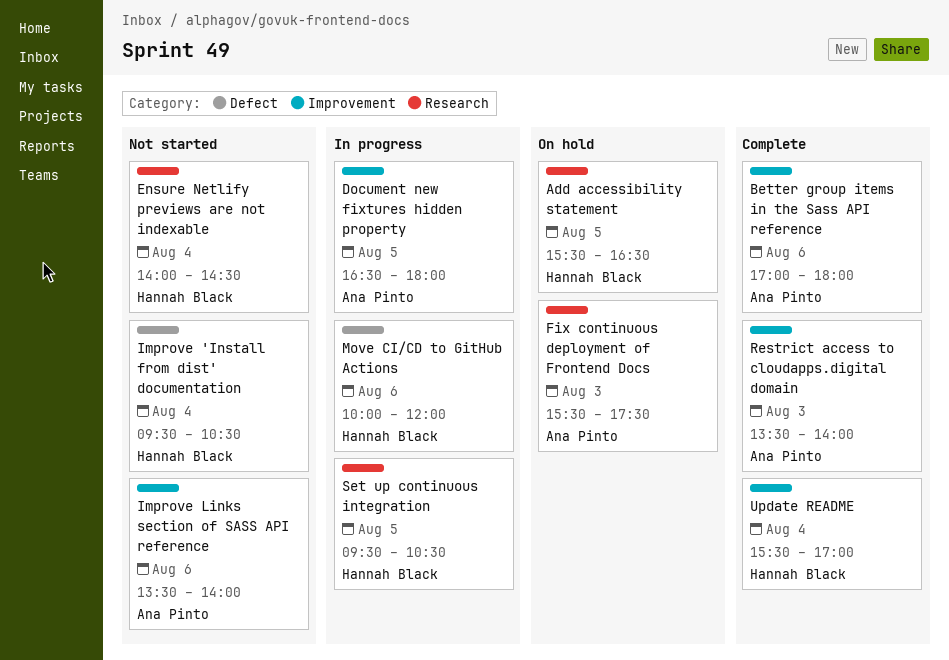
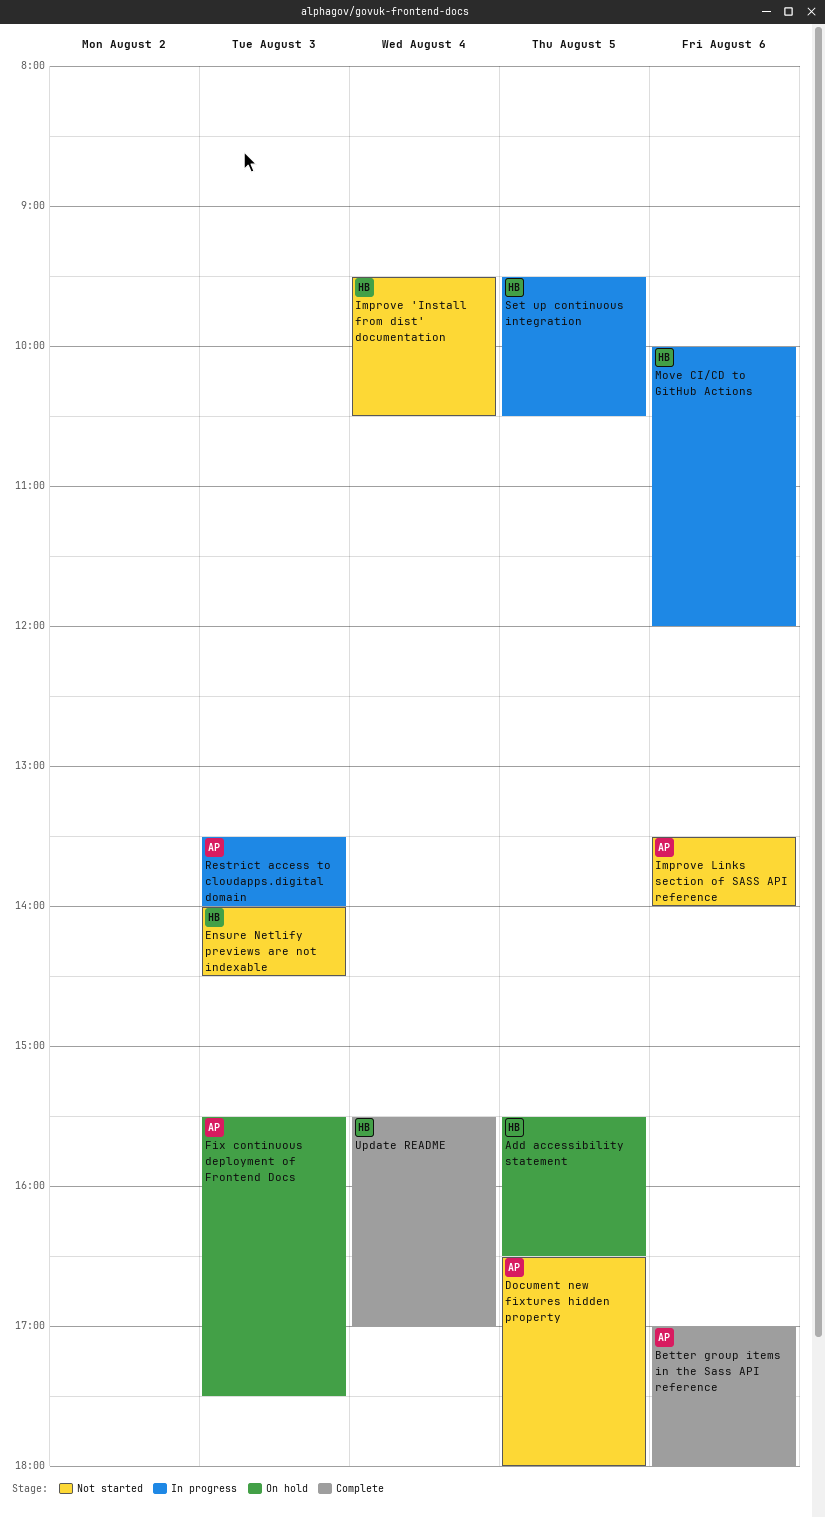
Document new fixtures hidden property, status: In progress -> Not started
Ensure Netlify previews are not indexable, day: Aug 4 -> Aug 3
Restrict access to cloudapps.digital domain, status: Complete -> In progress

